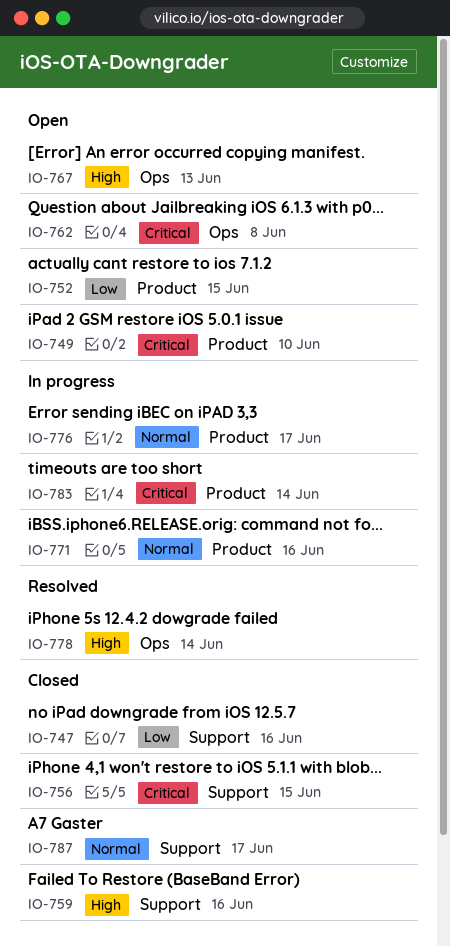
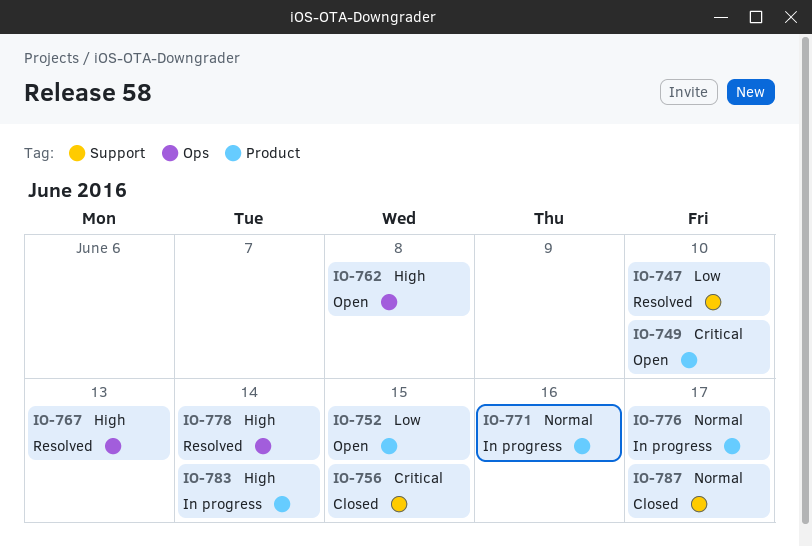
IO-747, status: Closed -> Resolved
IO-747, due: Jun 16 -> Jun 10
IO-759: present -> none
IO-762, priority: Critical -> High
IO-767, status: Open -> Resolved
IO-783, priority: Critical -> High

